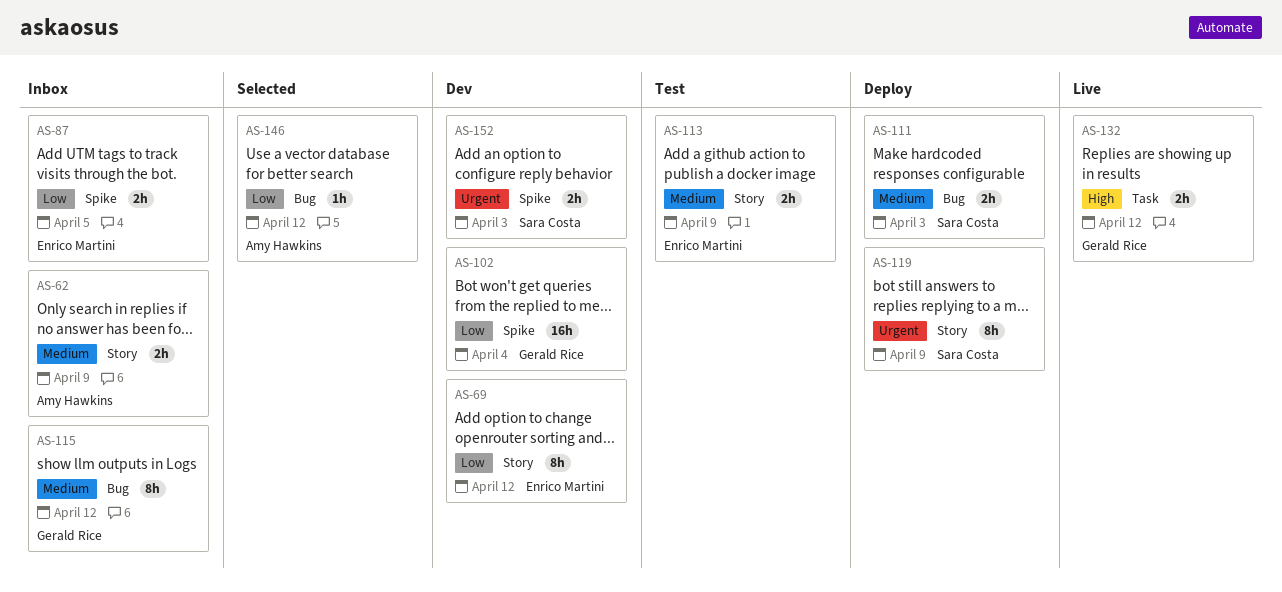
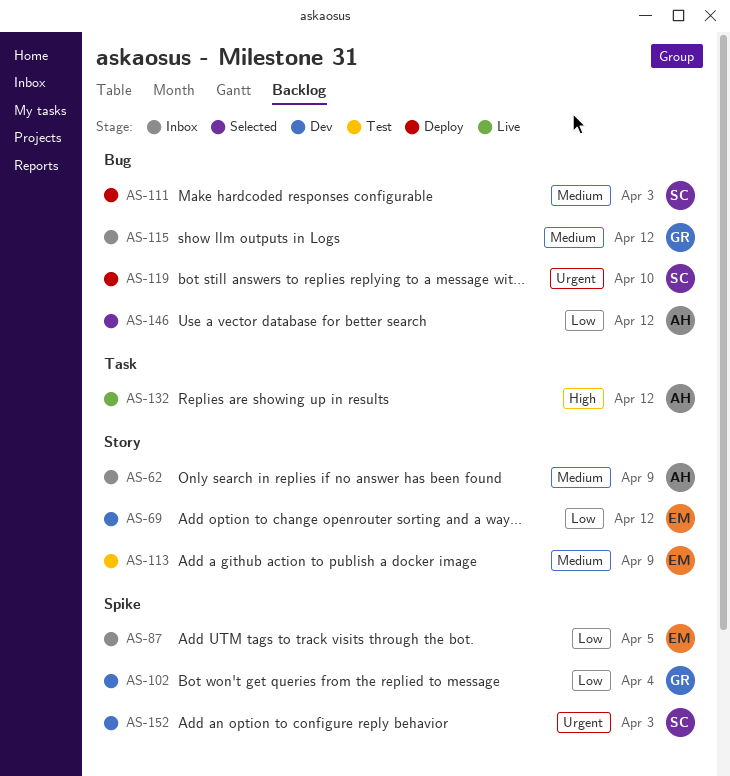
AS-119, label: Story -> Bug
AS-119, due: Apr 9 -> Apr 10
AS-132, owner: Gerald Rice -> Amy Hawkins

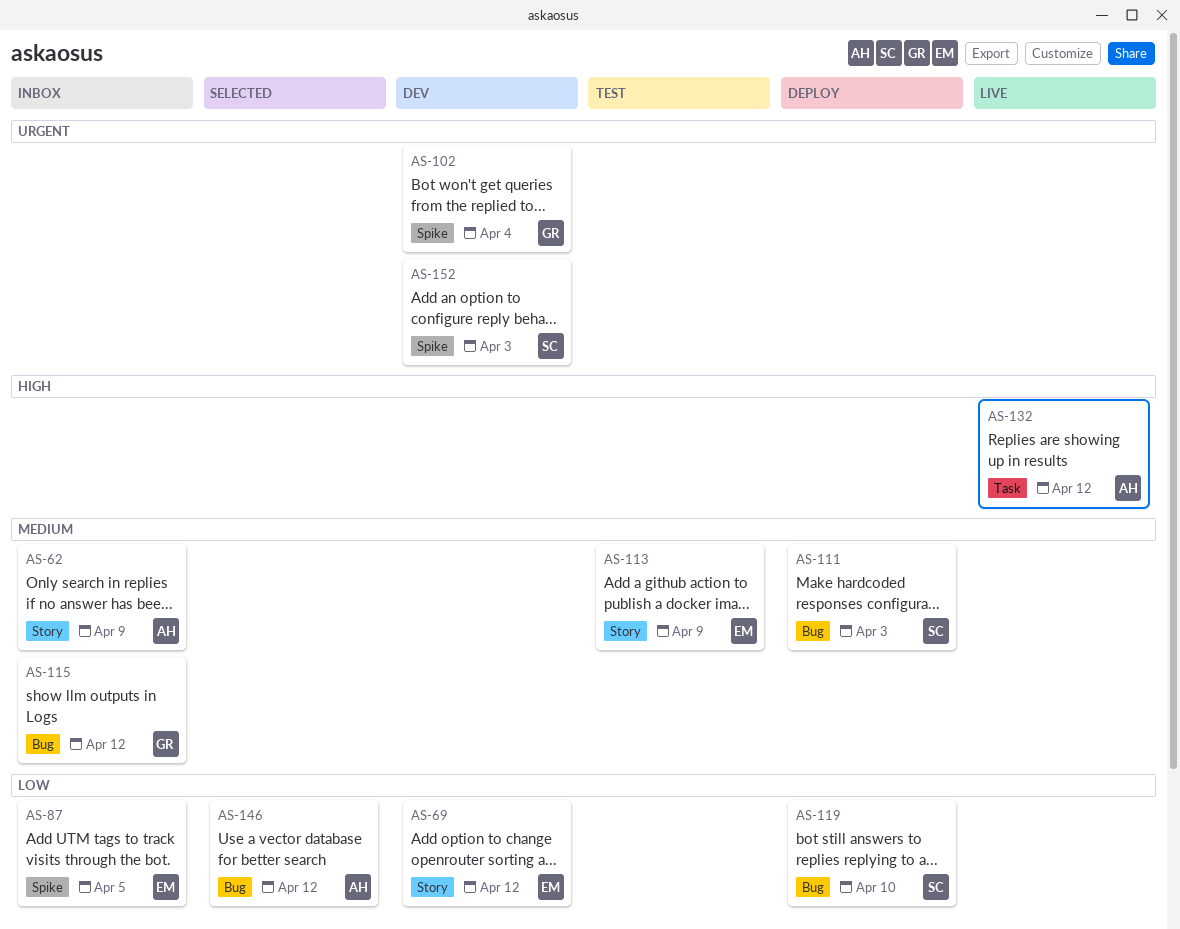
AS-102, priority: Low -> Urgent
AS-119, priority: Urgent -> Low

